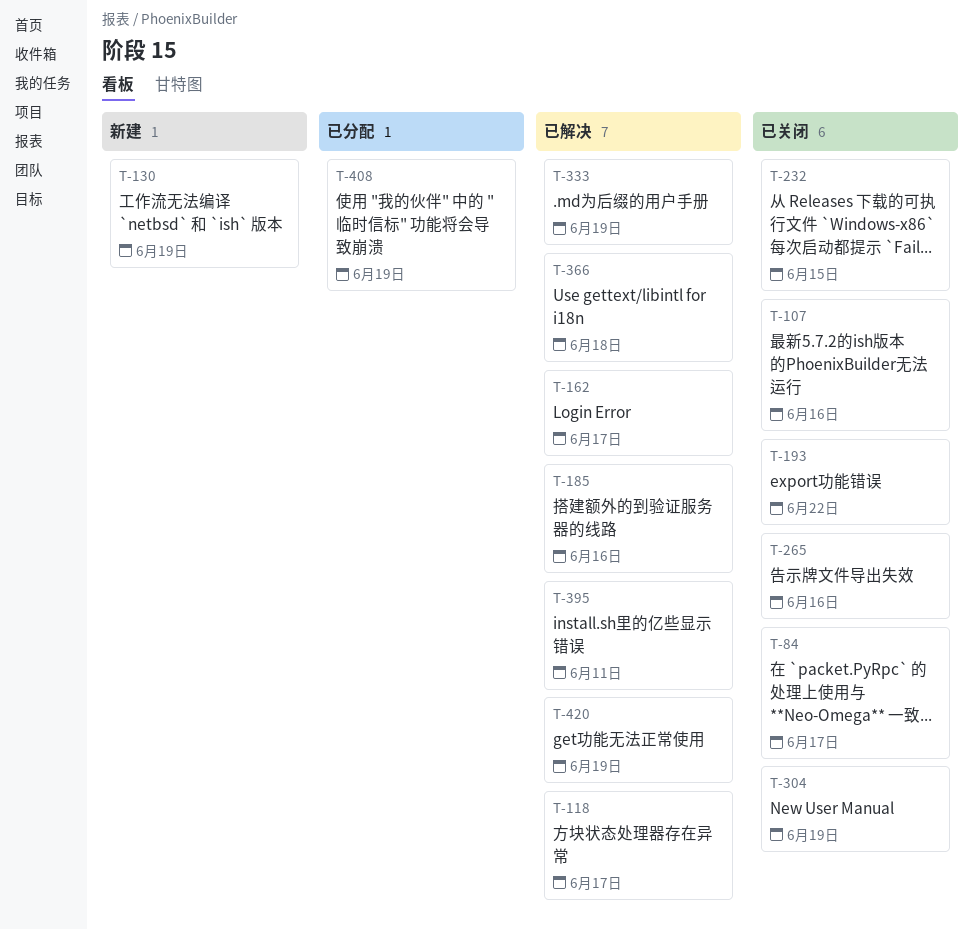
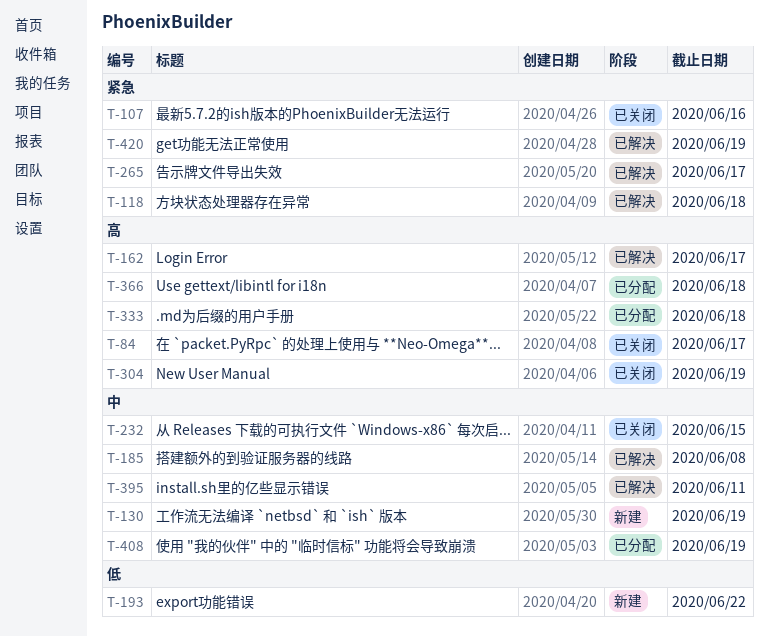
T-118, due: Jun 17 -> Jun 18
T-185, due: Jun 16 -> Jun 8
T-193, status: 已关闭 -> 新建
T-265, status: 已关闭 -> 已解决
T-265, due: Jun 16 -> Jun 17
T-333, status: 已解决 -> 已分配
T-333, due: Jun 19 -> Jun 18
T-366, status: 已解决 -> 已分配

